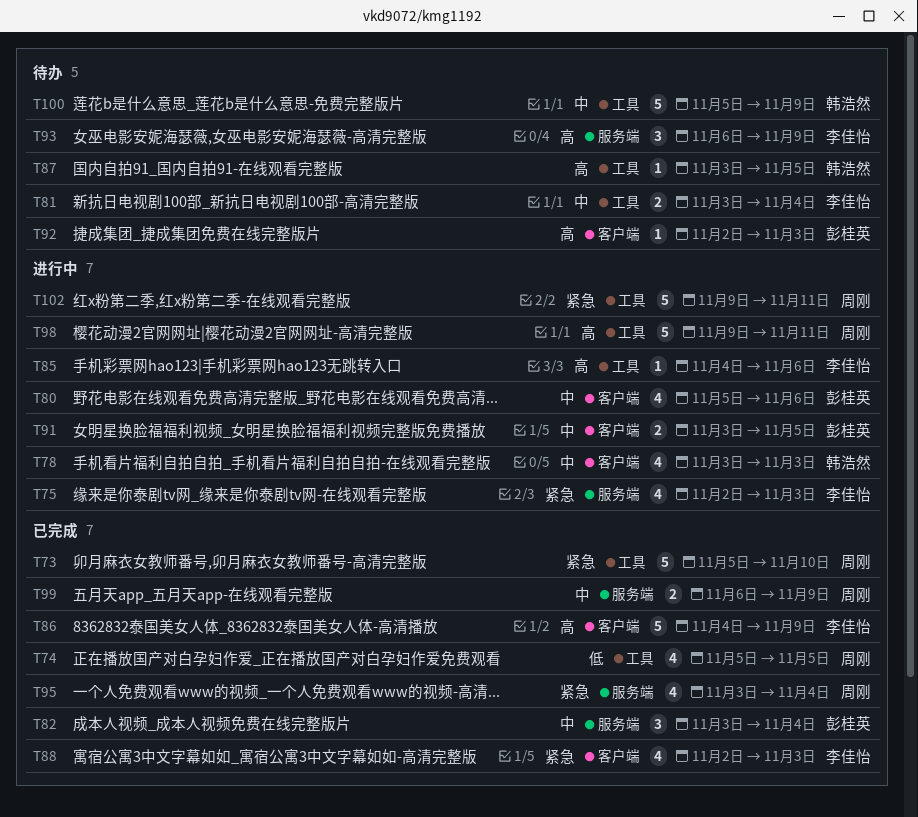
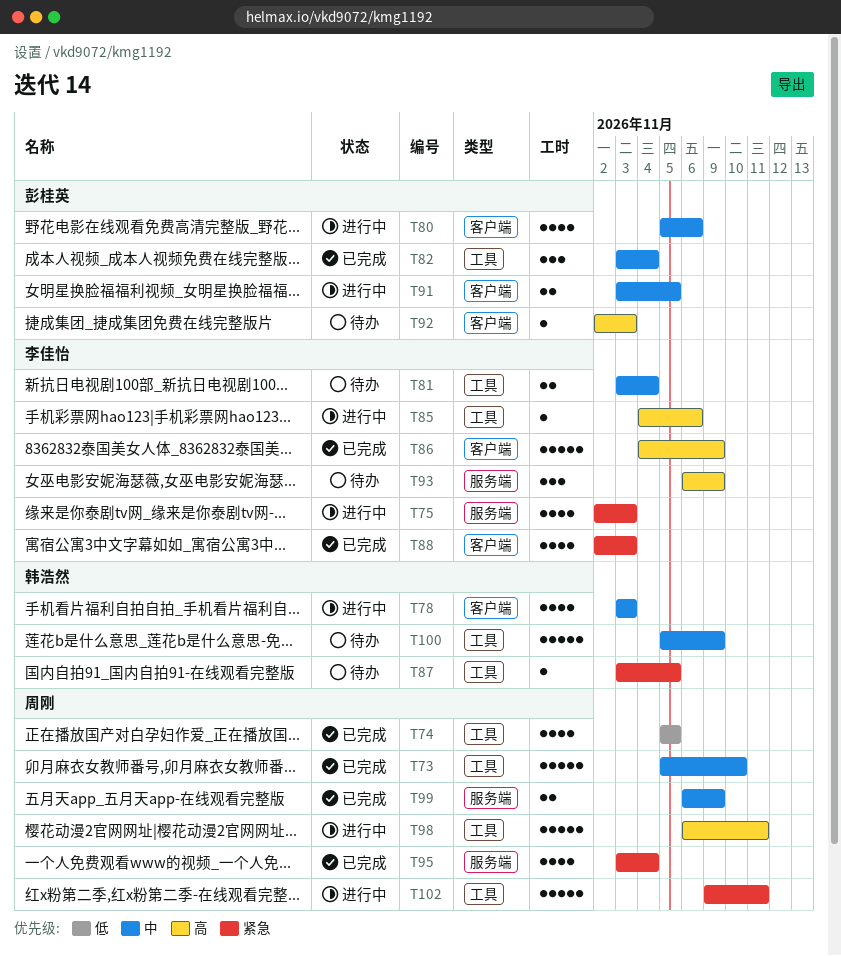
T73, priority: 紧急 -> 中
T82, label: 服务端 -> 工具
T87, priority: 高 -> 紧急
T98, start: Nov 9 -> Nov 6

